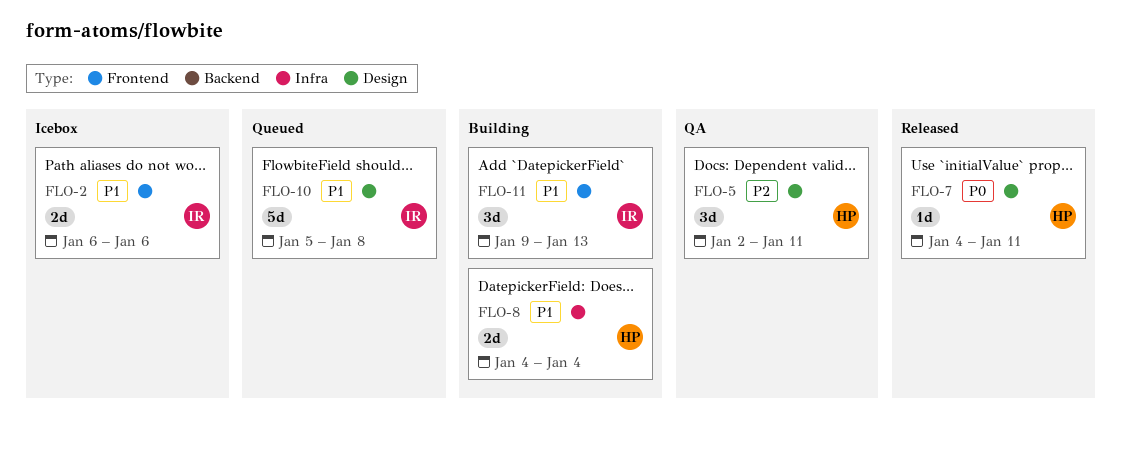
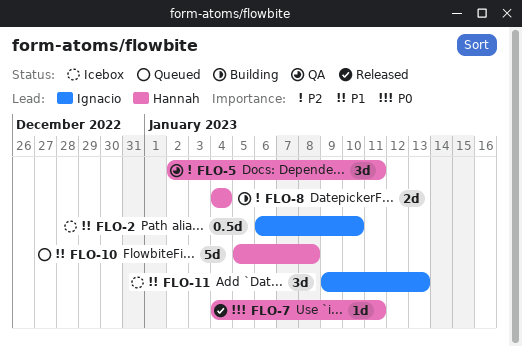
FLO-2, estimate: 2d -> 0.5d
FLO-2, due: Jan 6 -> Jan 10
FLO-8, priority: P1 -> P2
FLO-10, owner: Ignacio -> Hannah
FLO-11, status: Building -> Icebox

